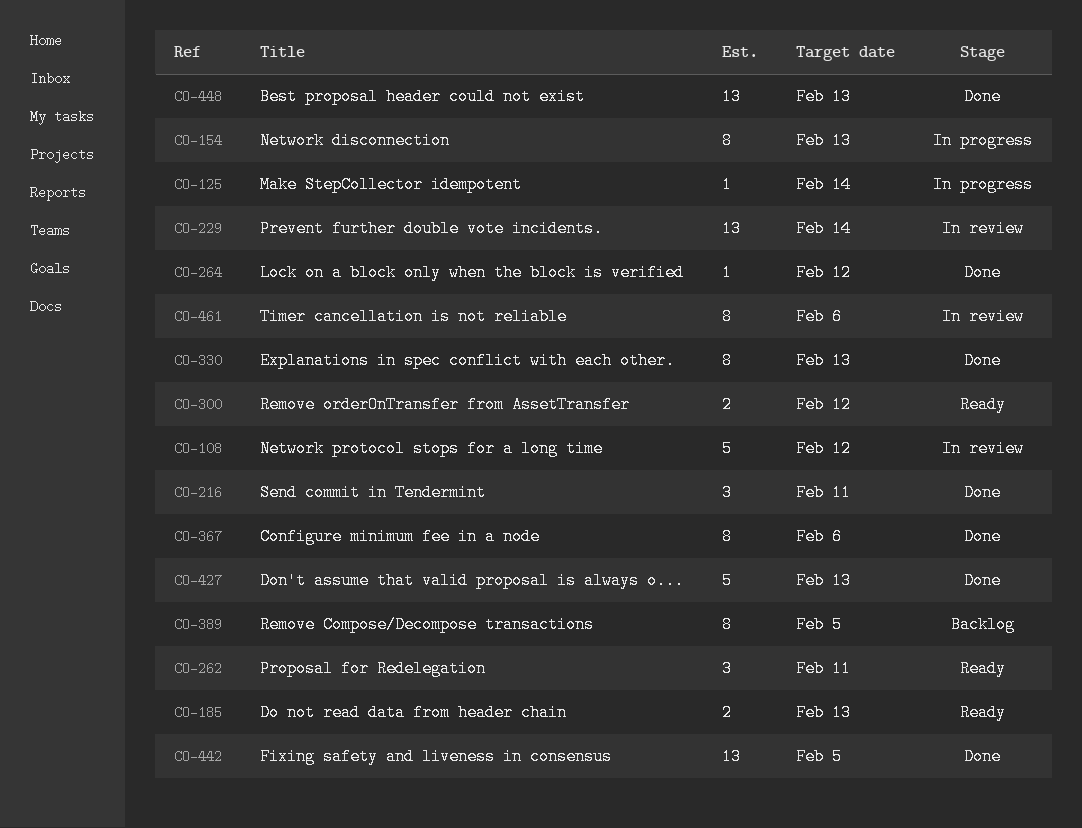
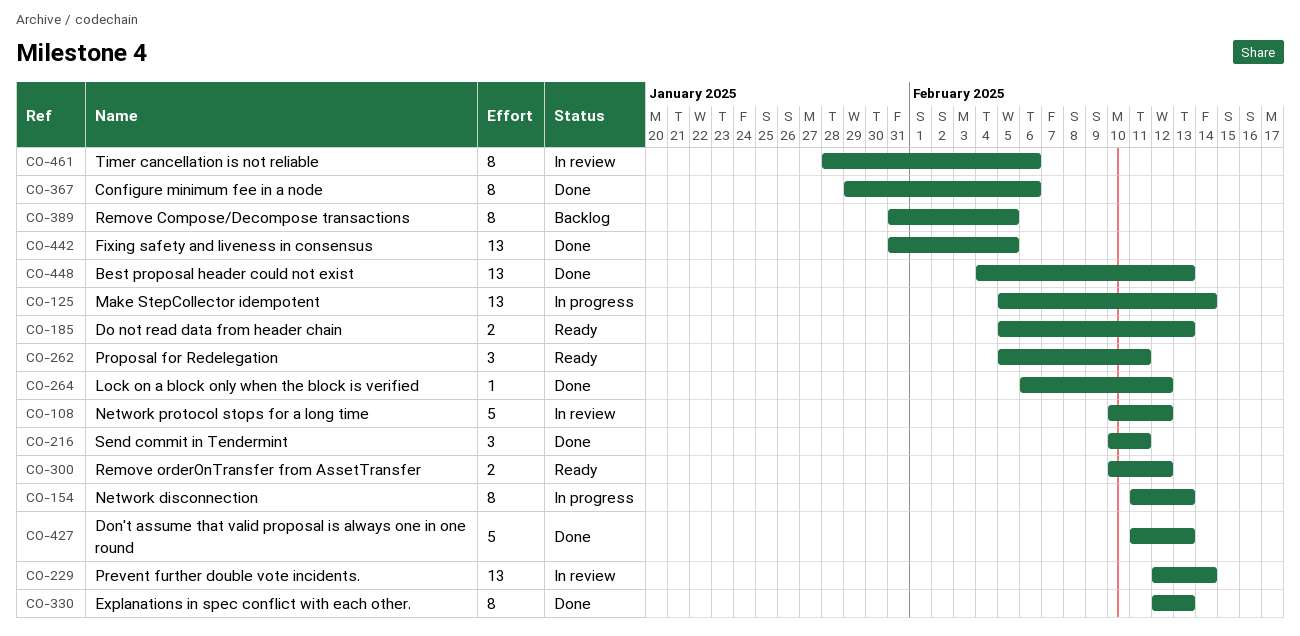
CO-125, estimate: 1 -> 13

